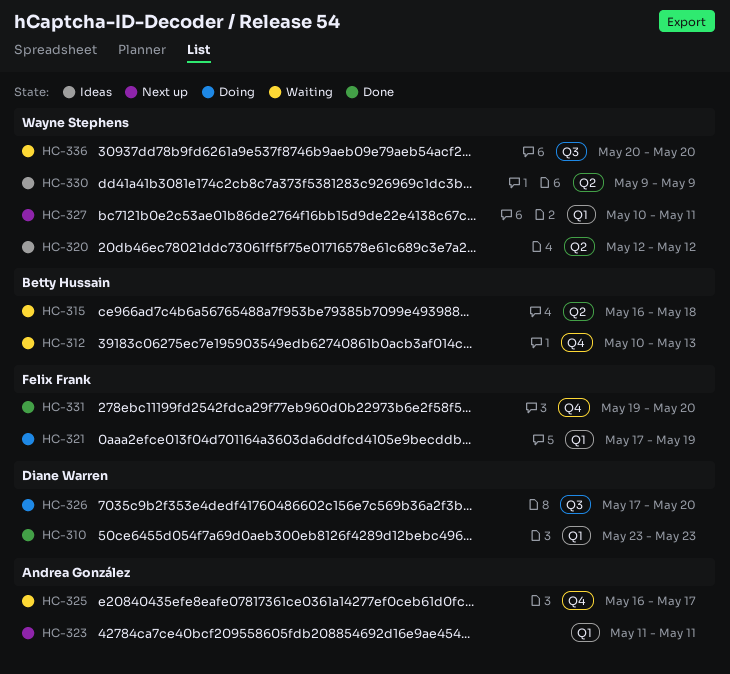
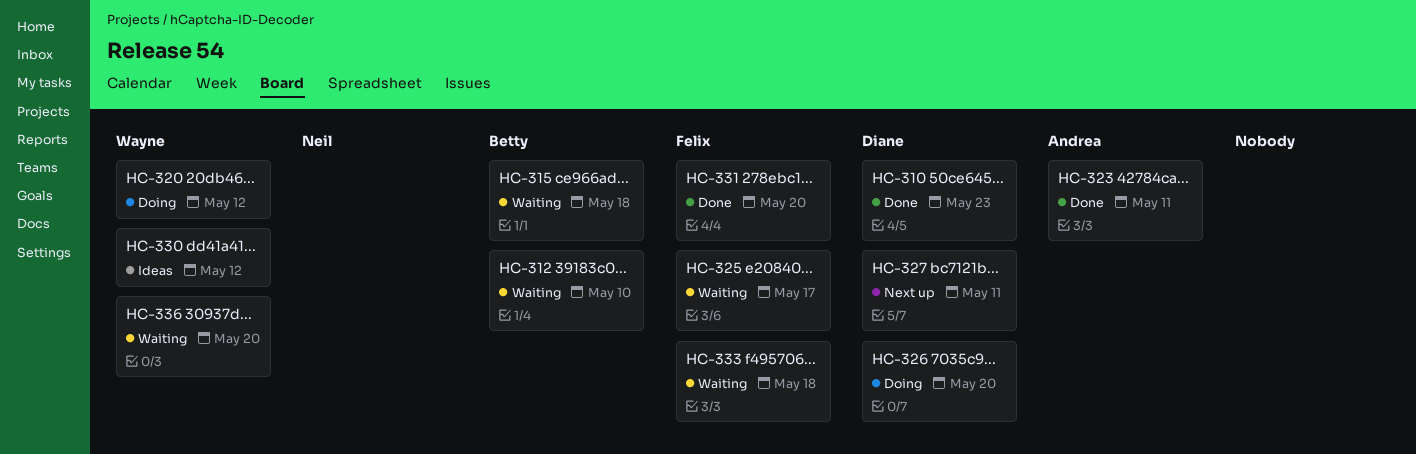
HC-312, due: May 13 -> May 10
HC-320, status: Ideas -> Doing
HC-321: present -> none
HC-323, status: Next up -> Done
HC-325, owner: Andrea González -> Felix Frank
HC-327, owner: Wayne Stephens -> Diane Warren
HC-330, due: May 9 -> May 12
HC-333: none -> present

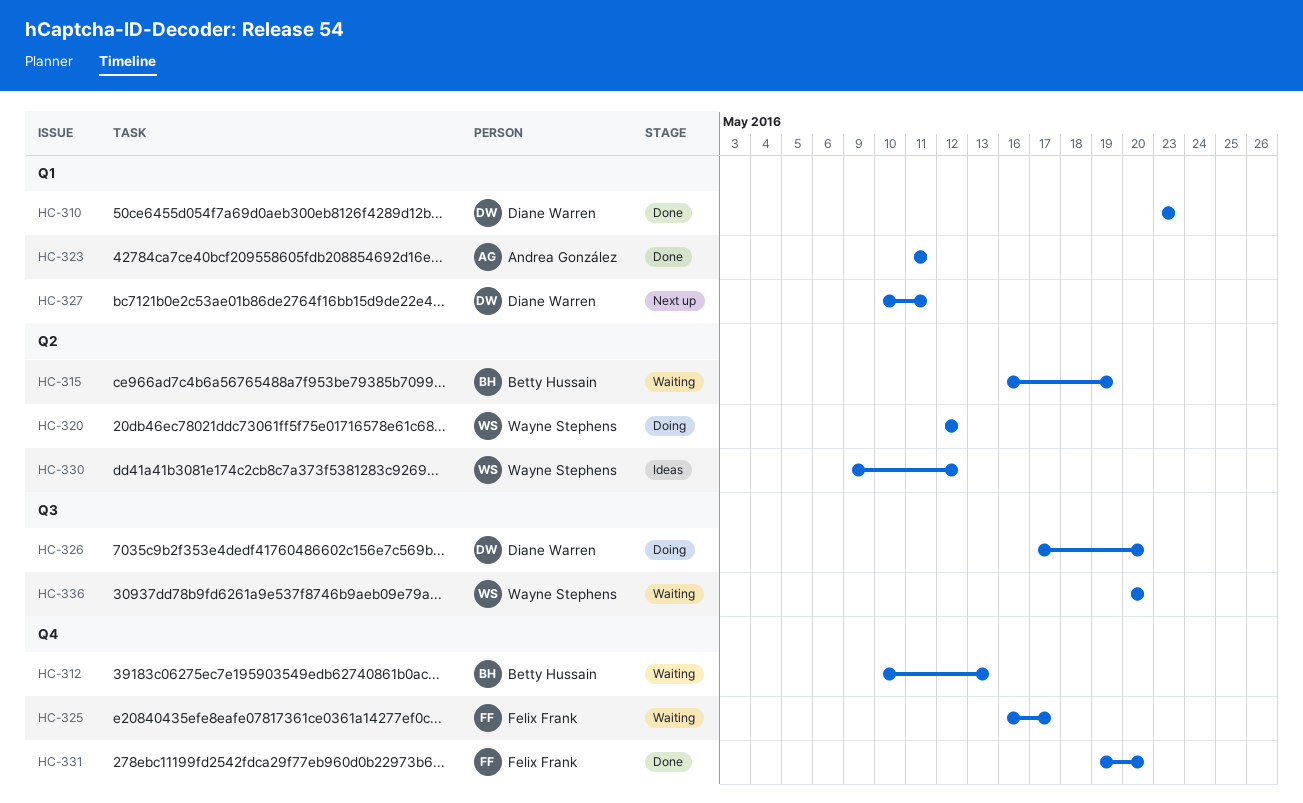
HC-312, due: May 10 -> May 13
HC-315, due: May 18 -> May 19
HC-333: present -> none

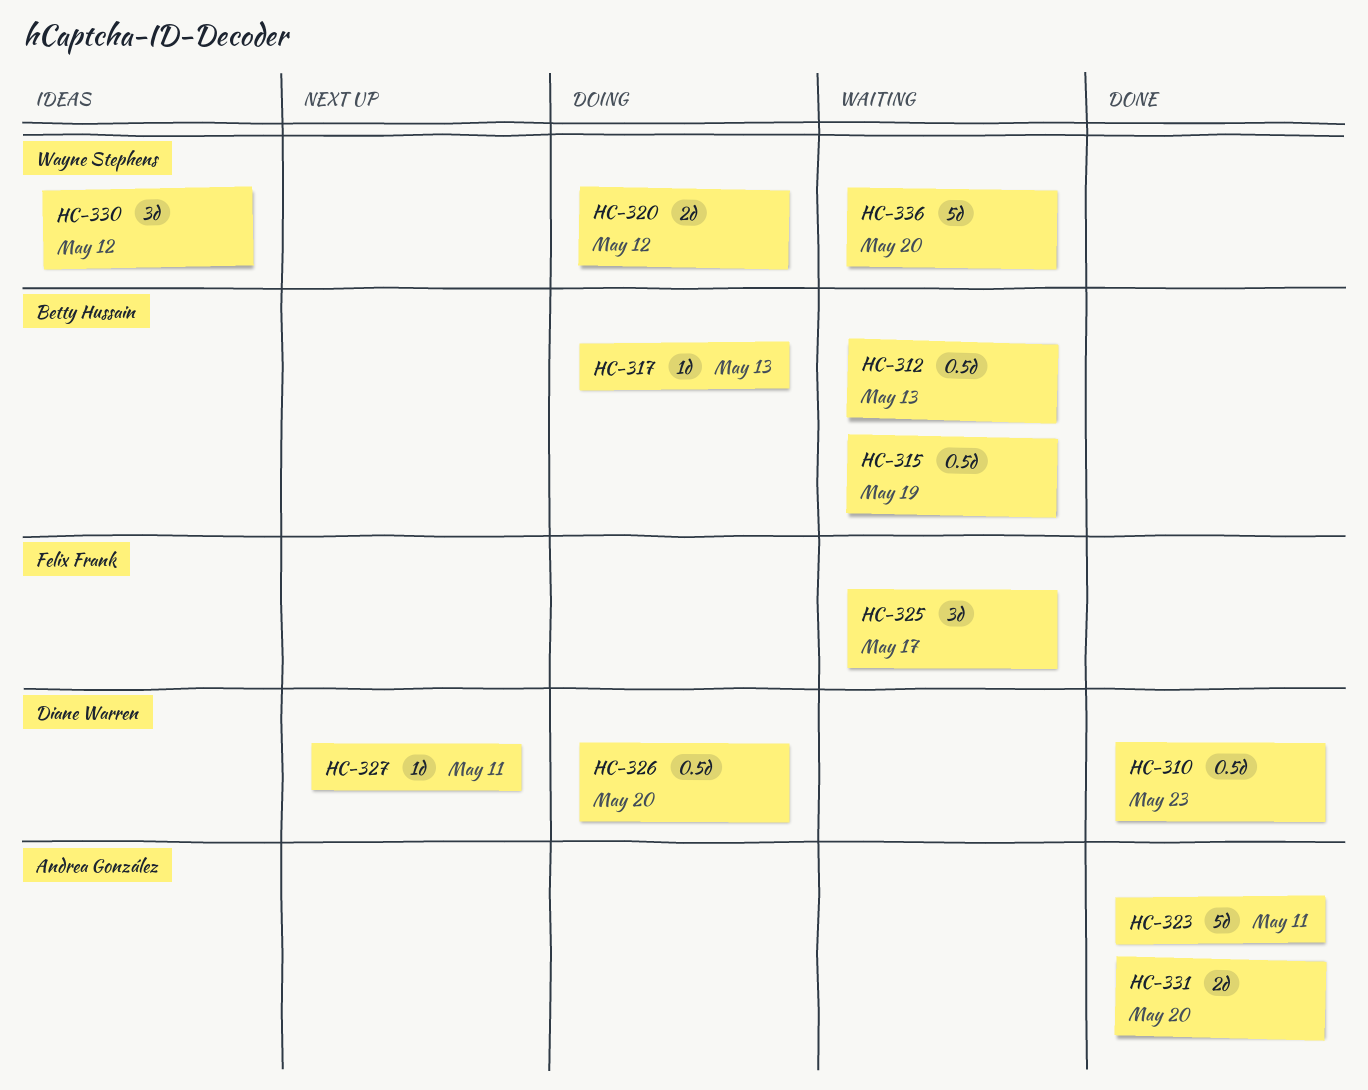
HC-317: none -> present
HC-331, owner: Felix Frank -> Andrea González

